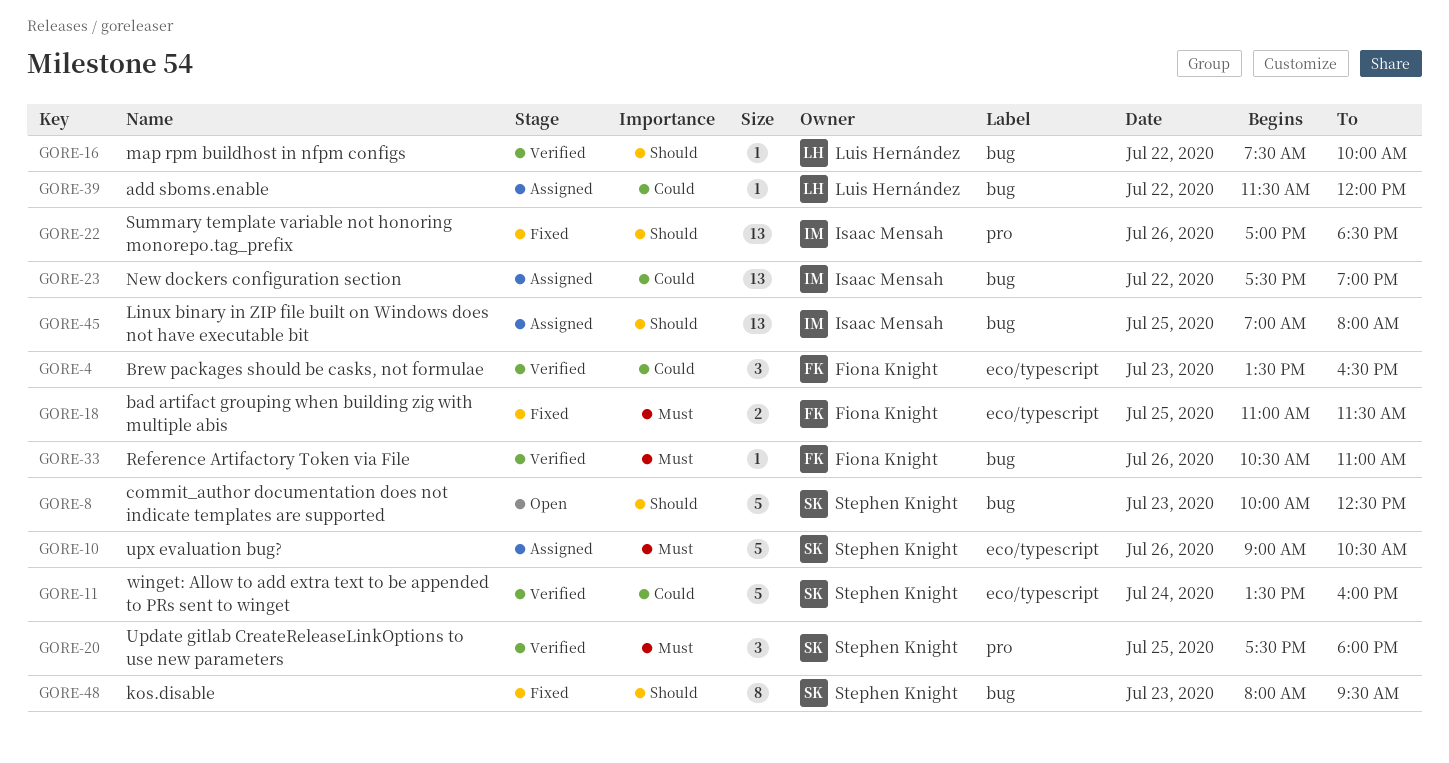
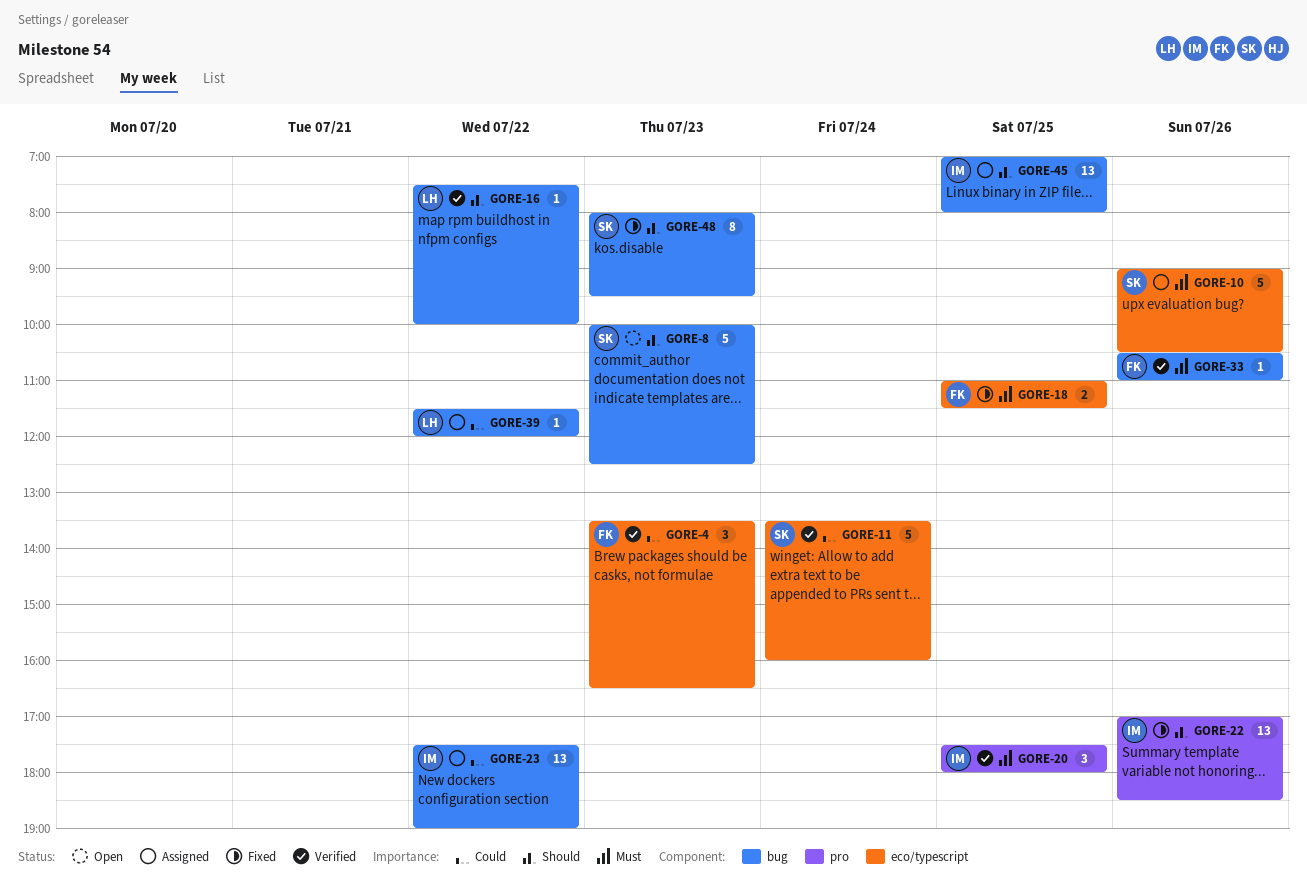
GORE-20, owner: Stephen Knight -> Isaac Mensah

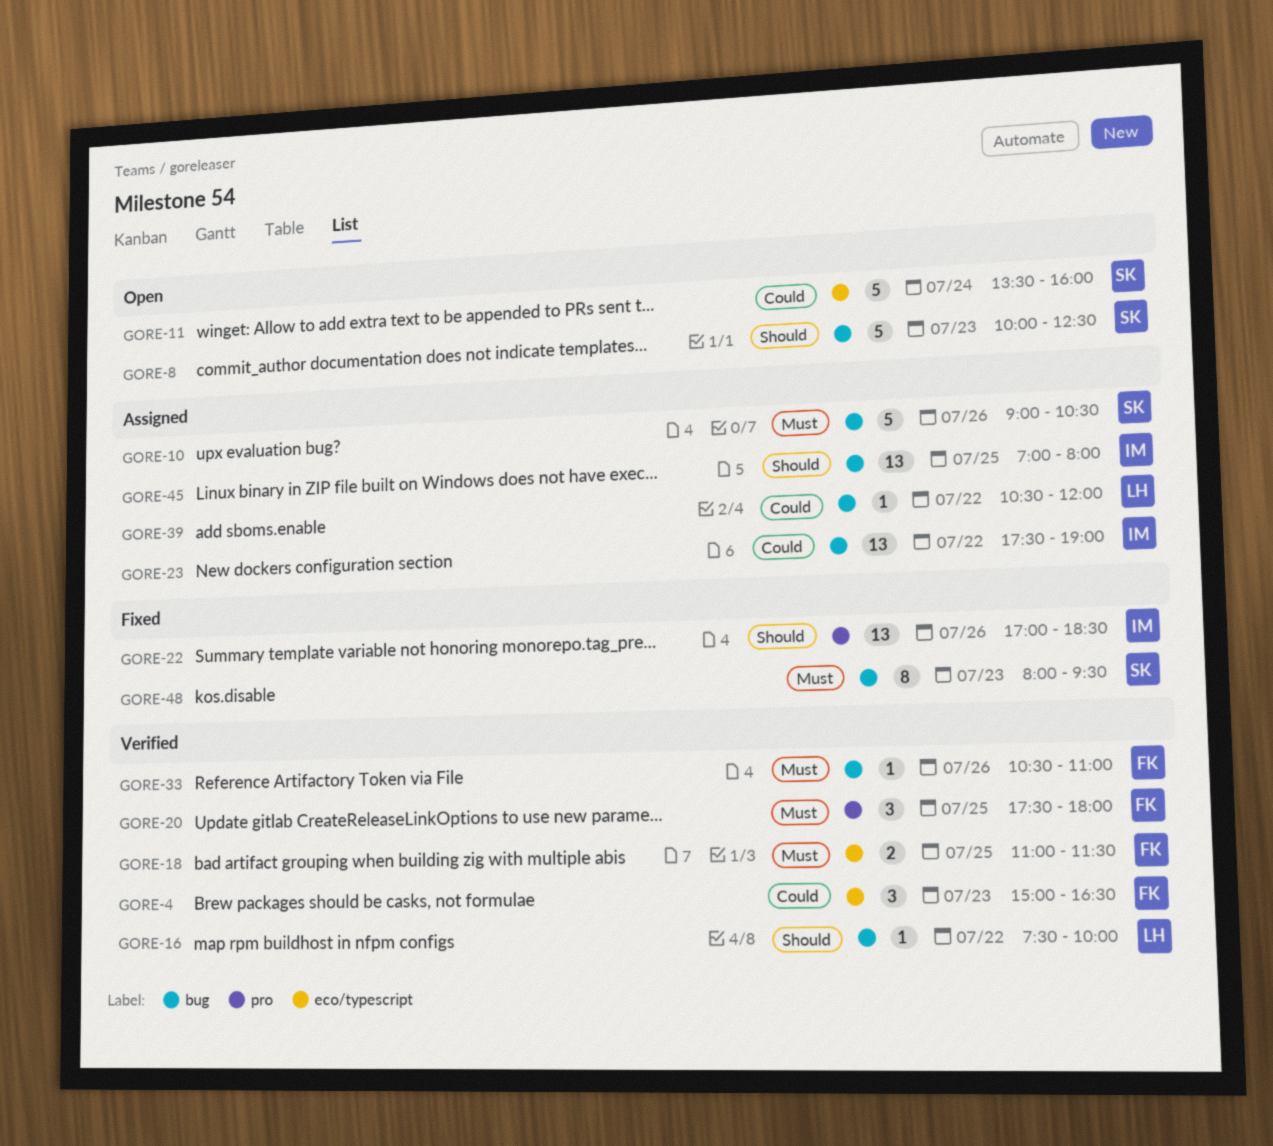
GORE-4, begins: 13:30 -> 15:00
GORE-10, label: eco/typescript -> bug
GORE-11, status: Verified -> Open
GORE-18, status: Fixed -> Verified
GORE-20, owner: IM -> FK
GORE-39, begins: 11:30 -> 10:30
GORE-48, priority: Should -> Must

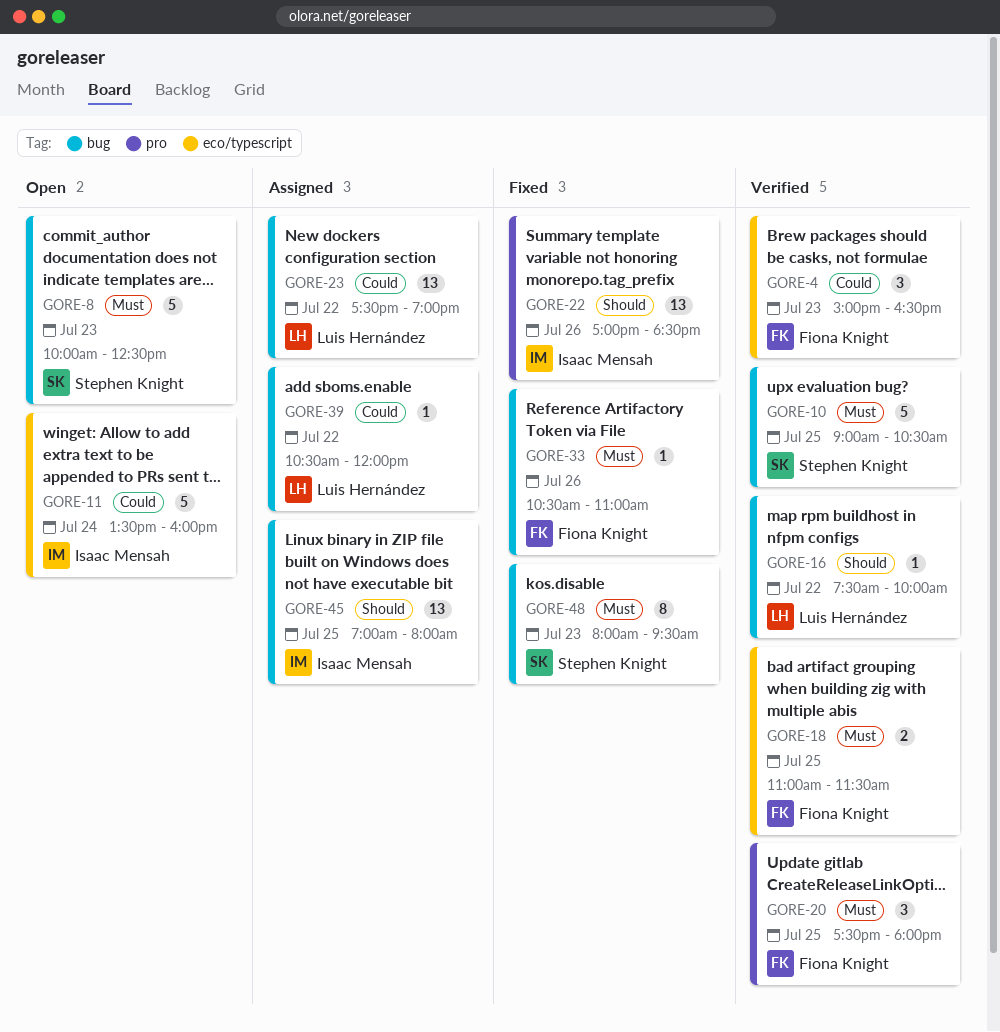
GORE-8, priority: Should -> Must
GORE-10, status: Assigned -> Verified
GORE-10, day: Jul 26 -> Jul 25
GORE-11, owner: Stephen Knight -> Isaac Mensah
GORE-23, owner: Isaac Mensah -> Luis Hernández
GORE-33, status: Verified -> Fixed

